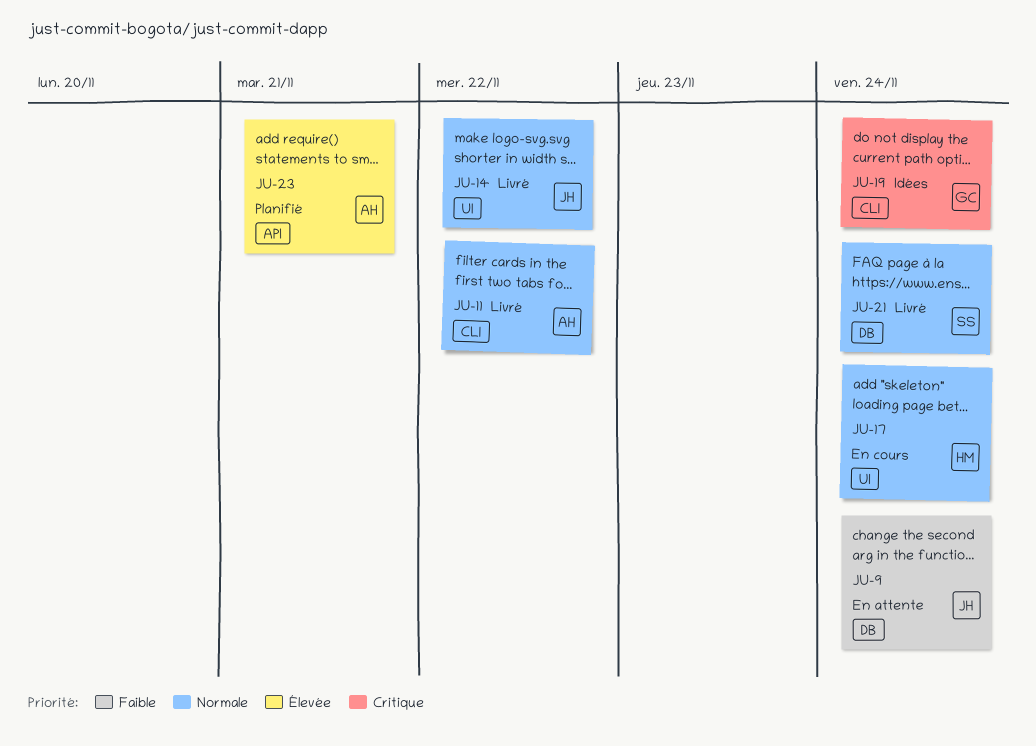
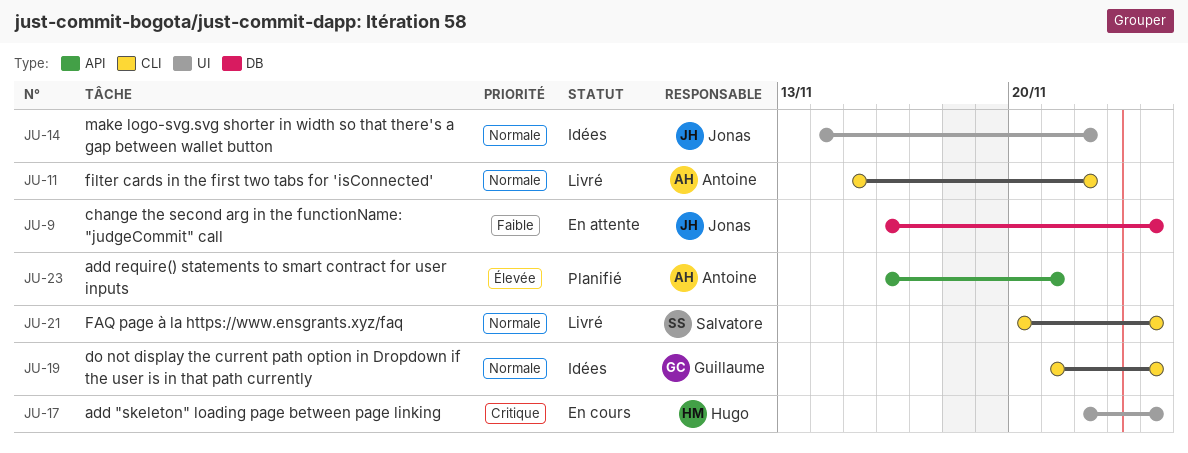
JU-14, status: Livré -> Idées
JU-17, priority: Normale -> Critique
JU-19, priority: Critique -> Normale
JU-21, label: DB -> CLI

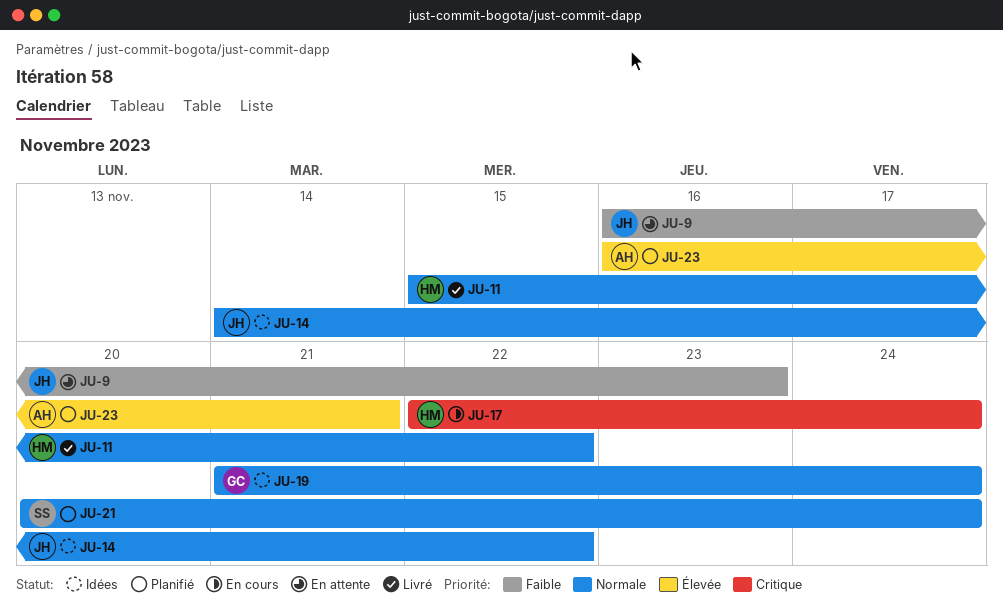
JU-9, due: Nov 24 -> Nov 23
JU-11, owner: Antoine -> Hugo
JU-21, status: Livré -> Planifié

